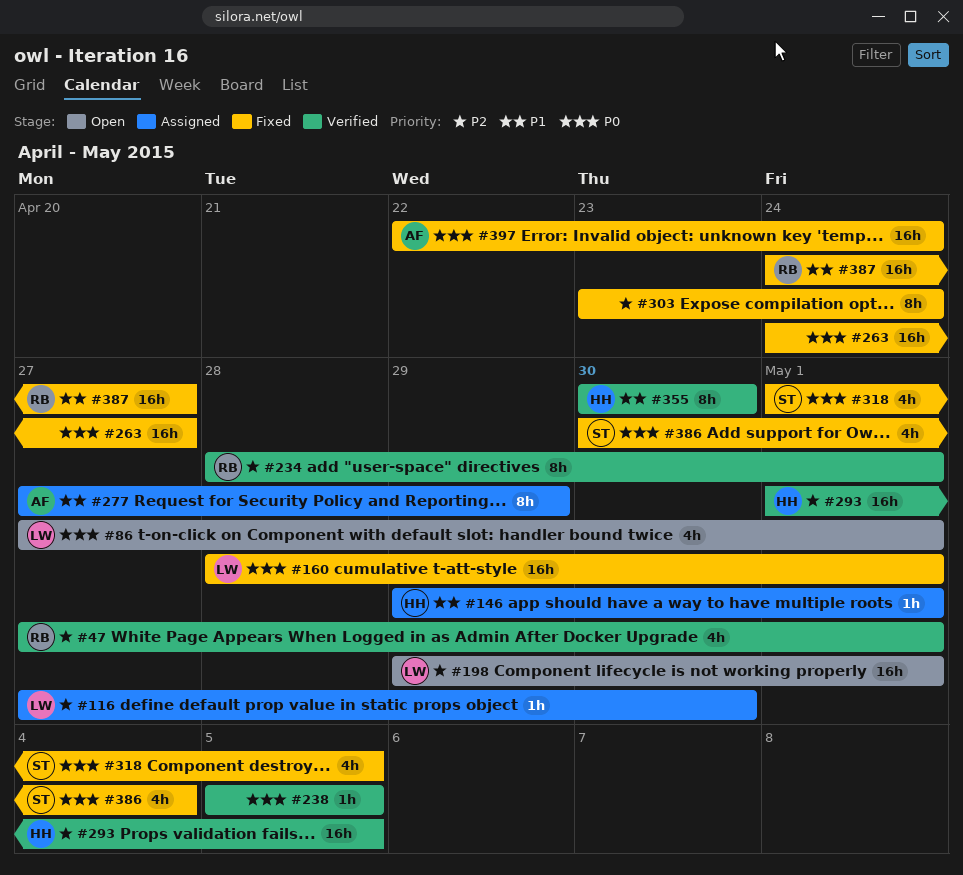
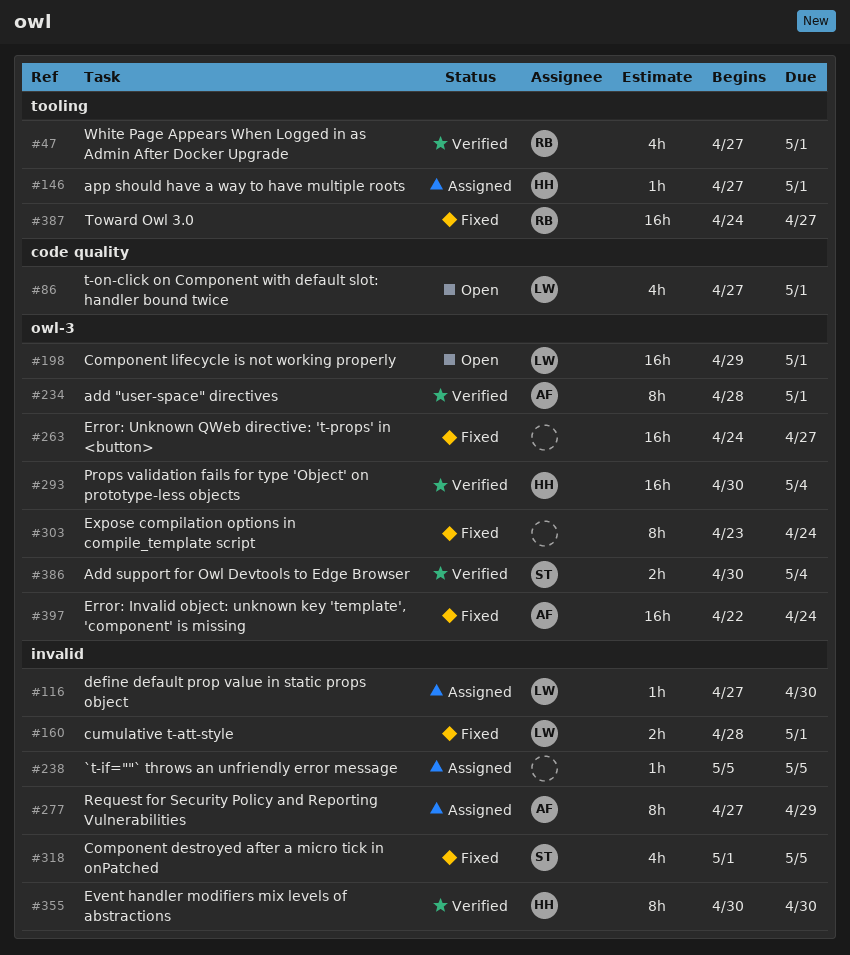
#146, start: Apr 29 -> Apr 27
#160, estimate: 16h -> 2h
#234, owner: RB -> AF
#238, status: Verified -> Assigned
#293, start: May 1 -> Apr 30
#293, due: May 5 -> May 4
#386, status: Fixed -> Verified
#386, estimate: 4h -> 2h

